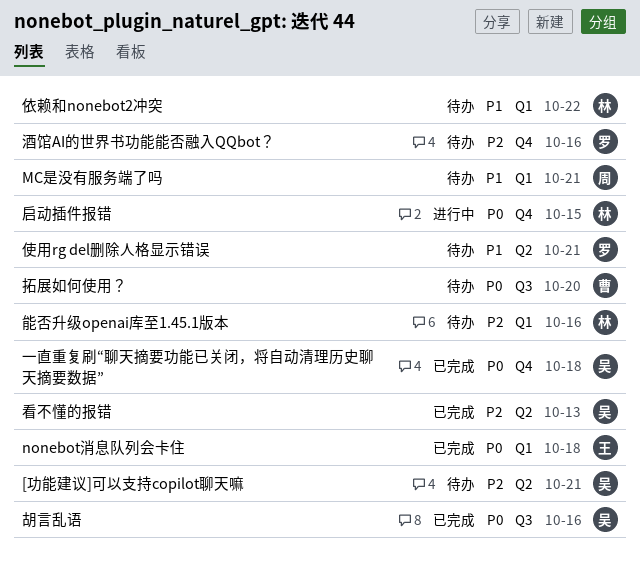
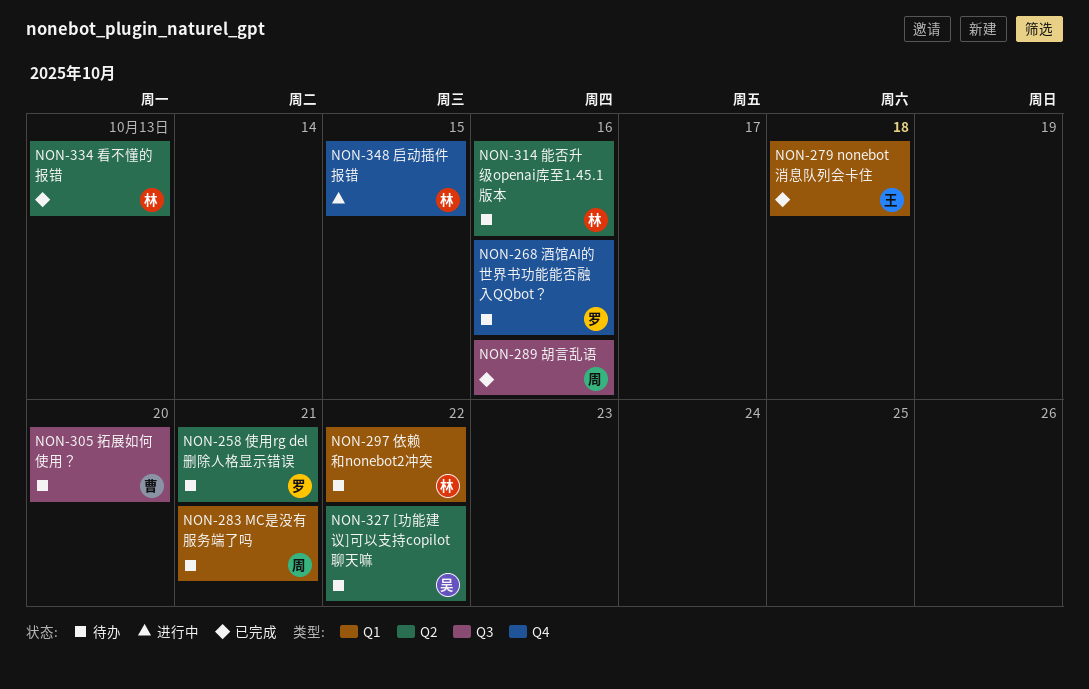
[功能建议]可以支持copilot聊天嘛, due: Oct 21 -> Oct 22
一直重复刷“聊天摘要功能已关闭，将自动清理历史聊天摘要数据”: present -> none
看不懂的报错, owner: 吴 -> 林
胡言乱语, owner: 吴 -> 周
能否升级openai库至1.45.1版本, label: Q1 -> Q2

